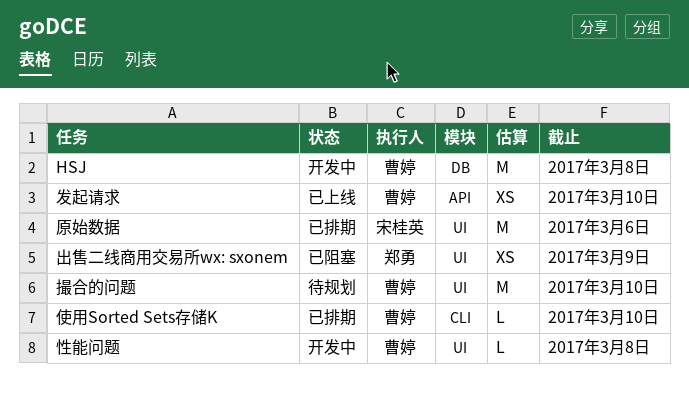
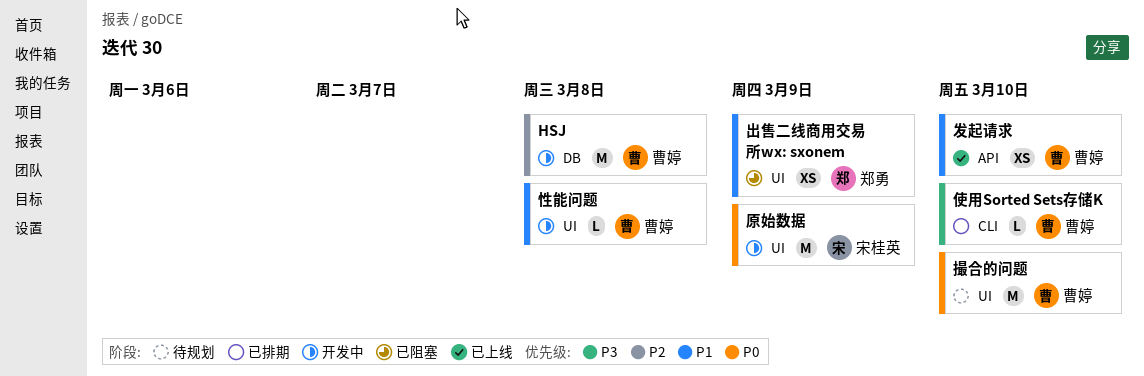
原始数据, status: 已排期 -> 开发中
原始数据, due: Mar 6 -> Mar 9

